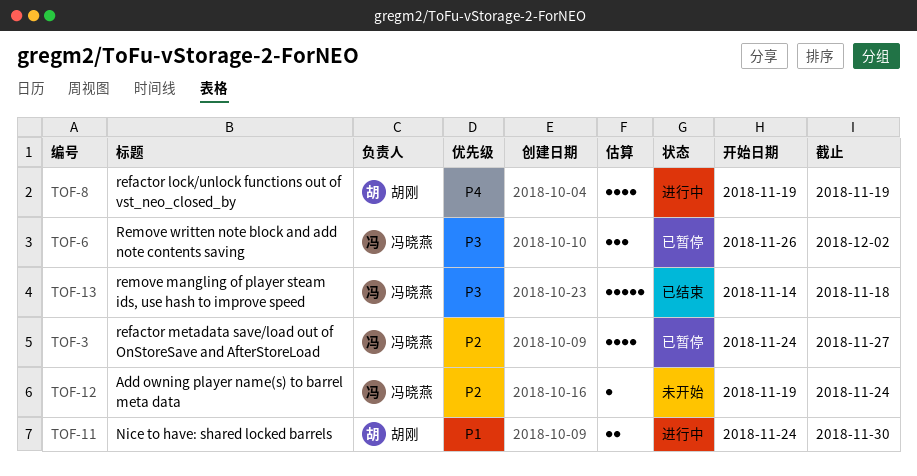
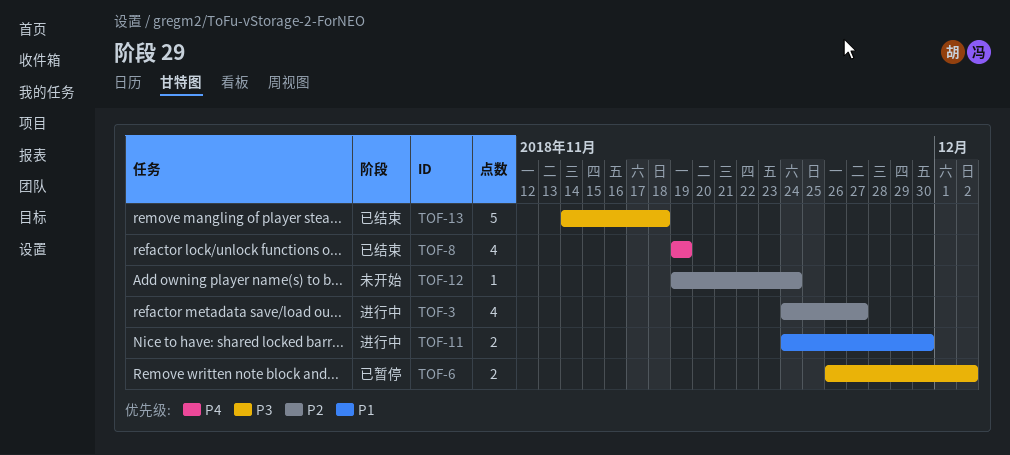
TOF-3, status: 已暂停 -> 进行中
TOF-6, estimate: 3 -> 2
TOF-8, status: 进行中 -> 已结束

